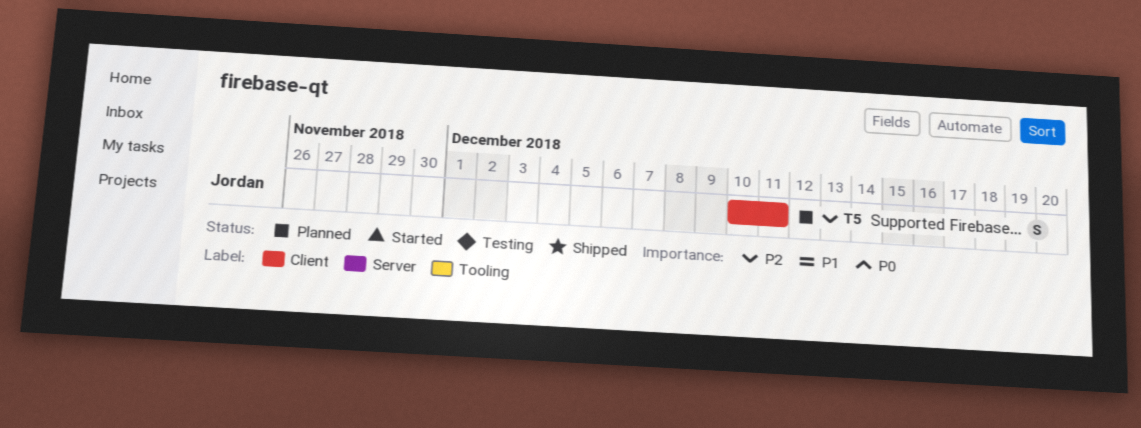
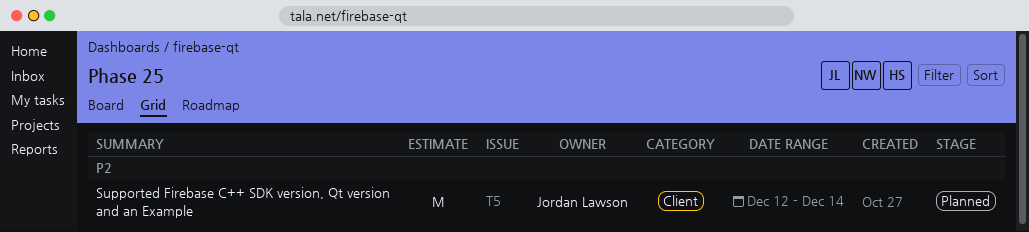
T5, estimate: S -> M
T5, start: Dec 10 -> Dec 12
T5, due: Dec 11 -> Dec 14

